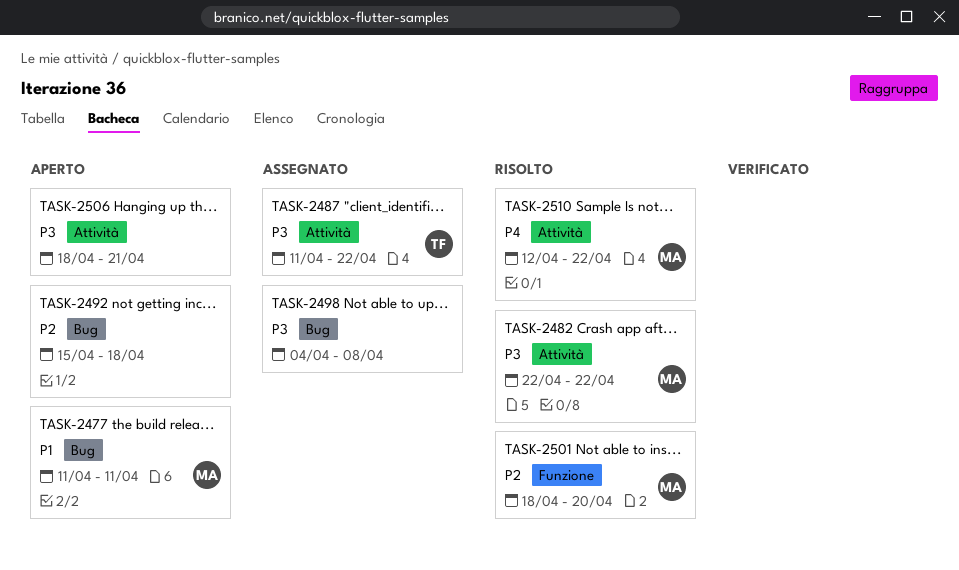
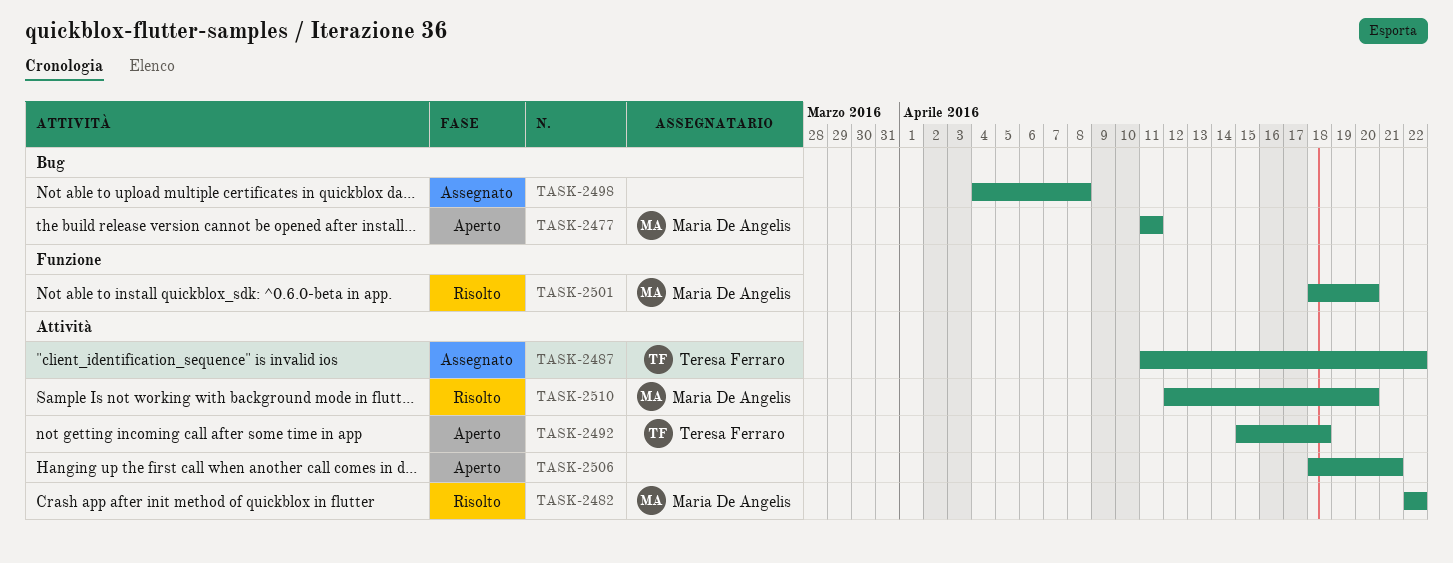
TASK-2492, owner: none -> Teresa Ferraro
TASK-2492, label: Bug -> Attività
TASK-2510, due: Apr 22 -> Apr 20

